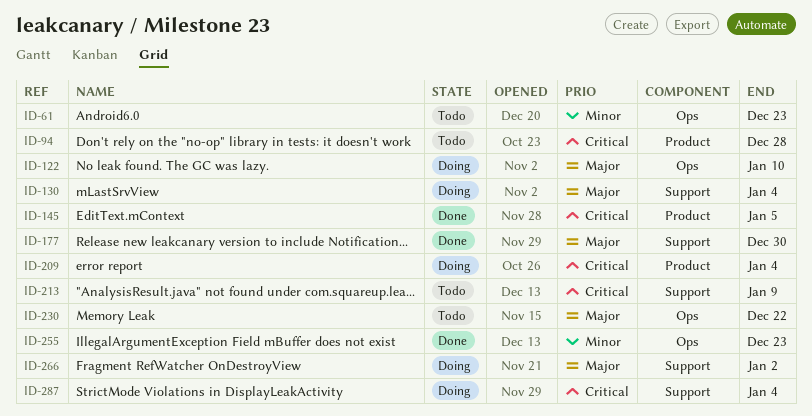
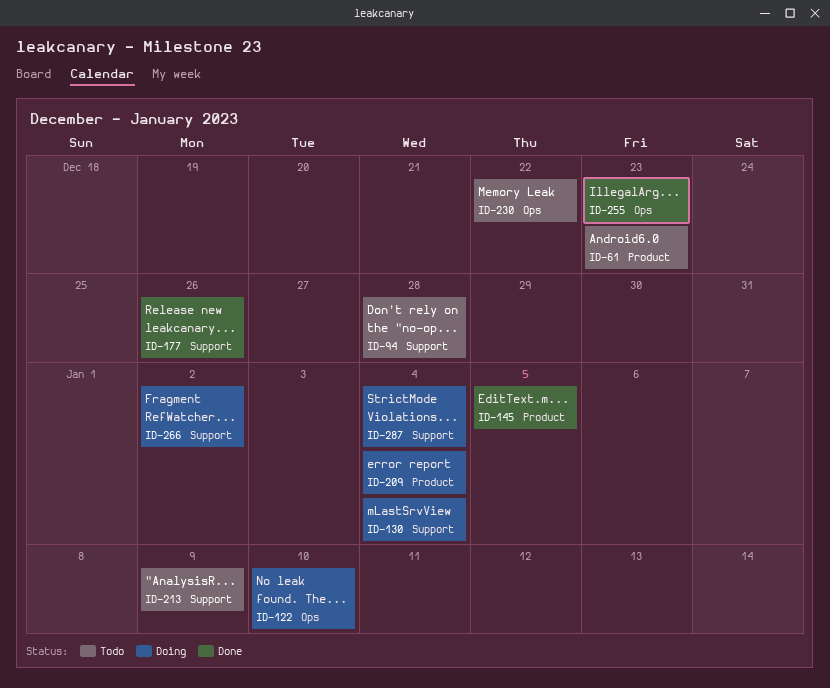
ID-61, label: Ops -> Product
ID-94, label: Product -> Support
ID-177, due: Dec 30 -> Dec 26

